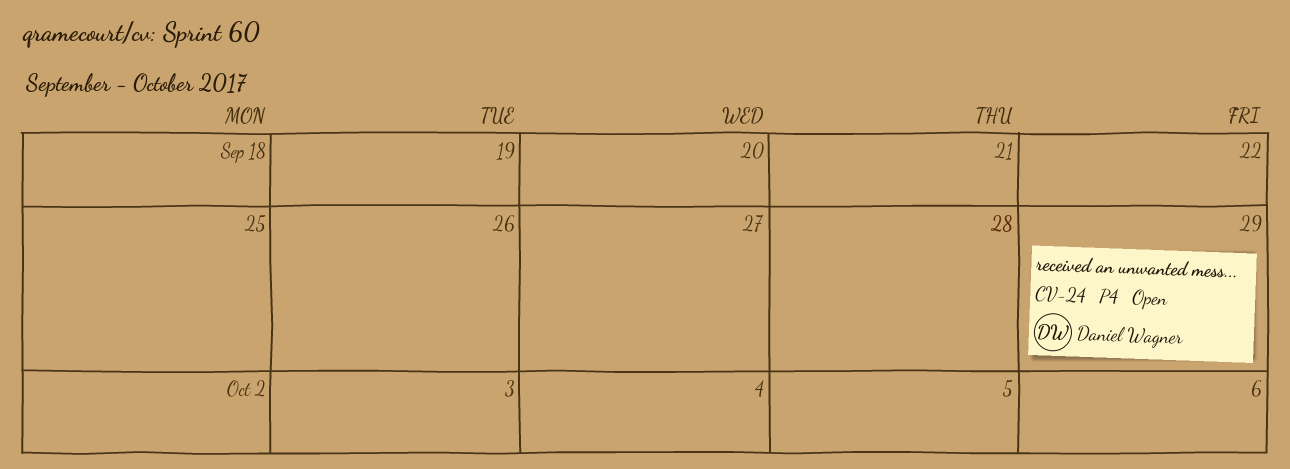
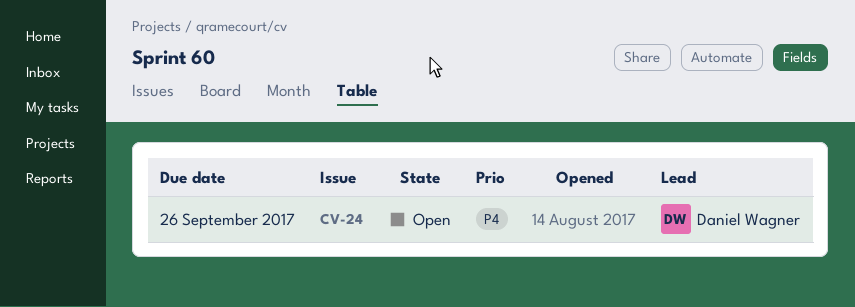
CV-24, due: Sep 29 -> Sep 26

